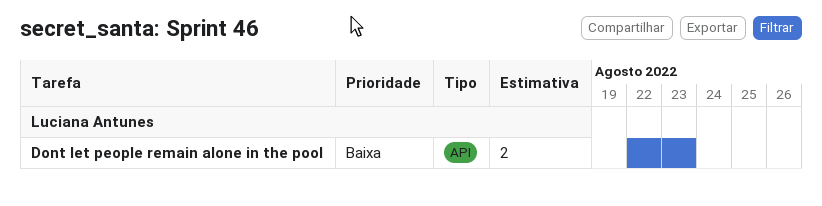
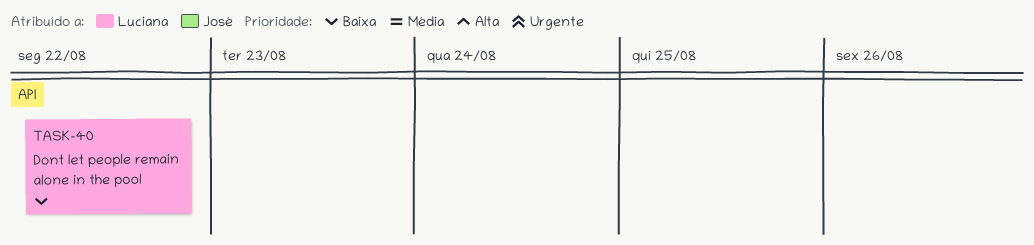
Dont let people remain alone in the pool, due: Aug 23 -> Aug 22

